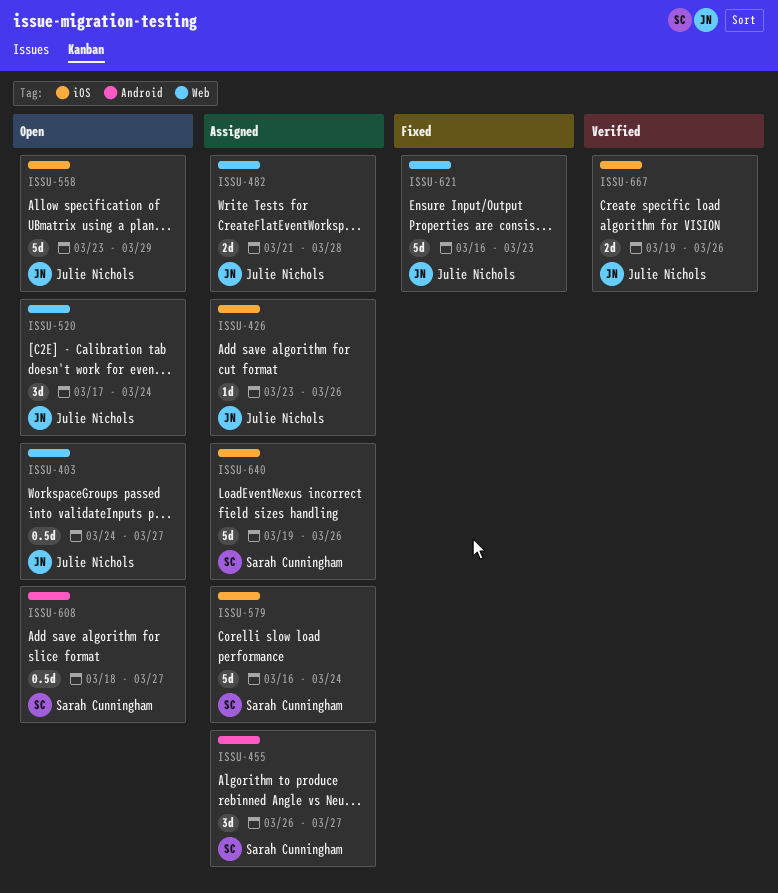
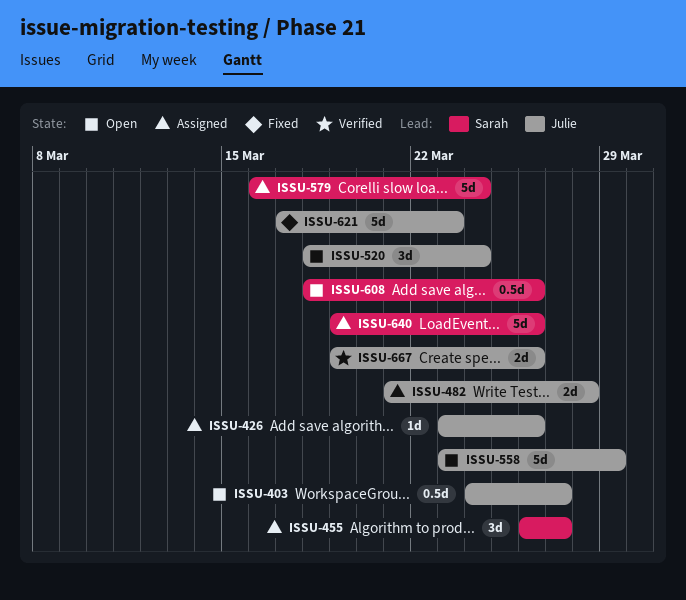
ISSU-520, start: Mar 17 -> Mar 18
ISSU-608, due: Mar 27 -> Mar 26
ISSU-621, start: Mar 16 -> Mar 17

